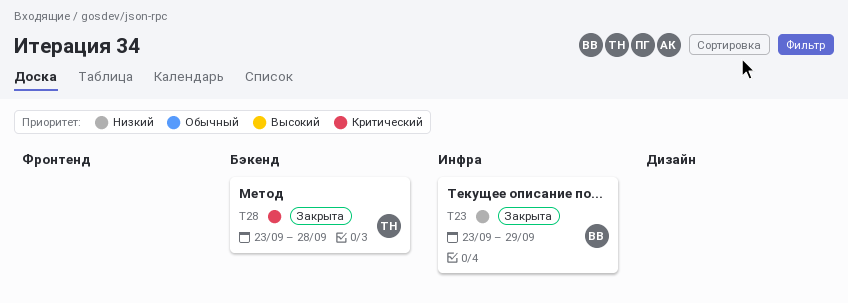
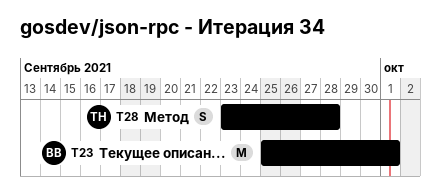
T23, start: Sep 23 -> Sep 25
T23, due: Sep 29 -> Oct 1

